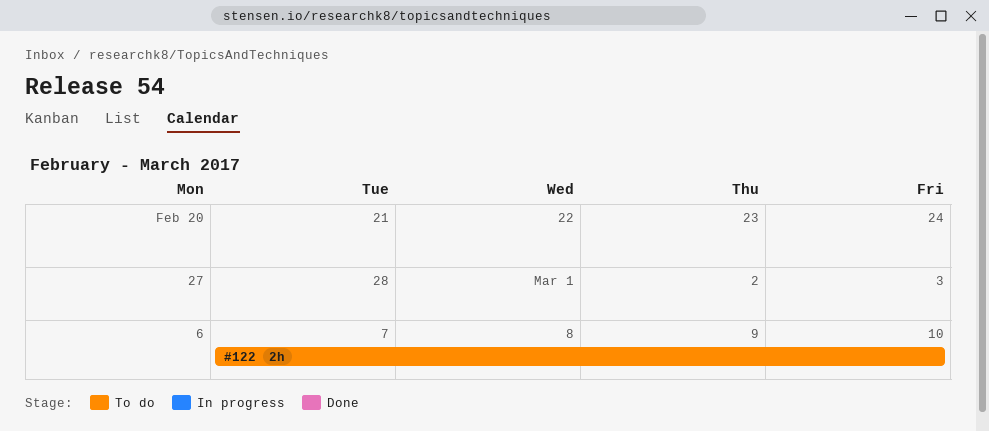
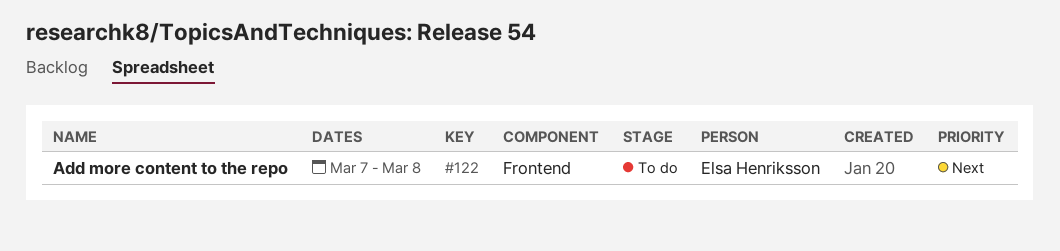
#122, due: Mar 10 -> Mar 8

